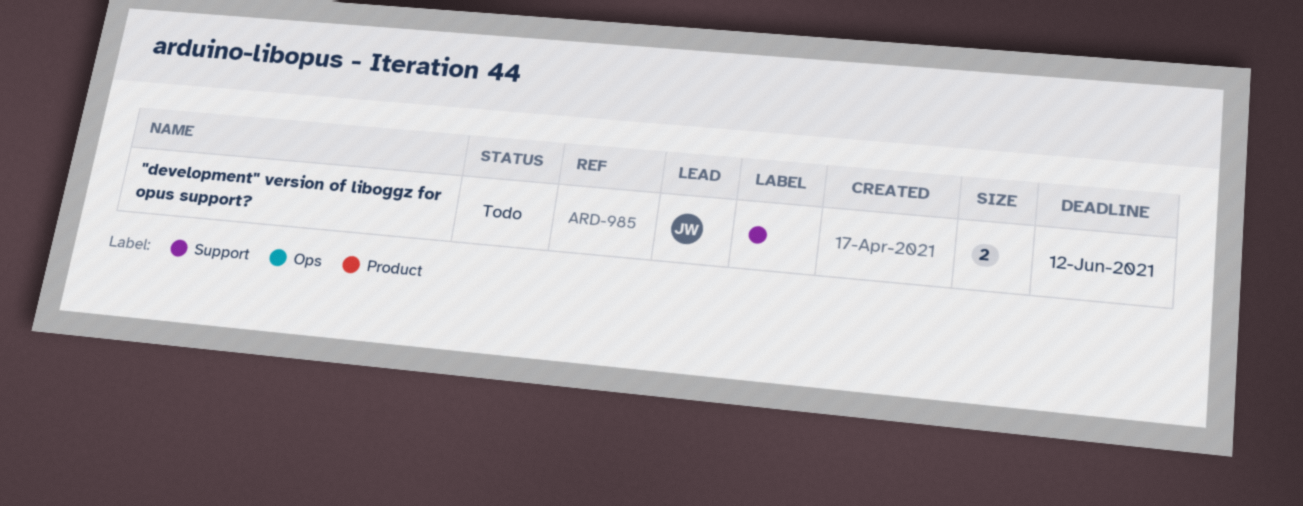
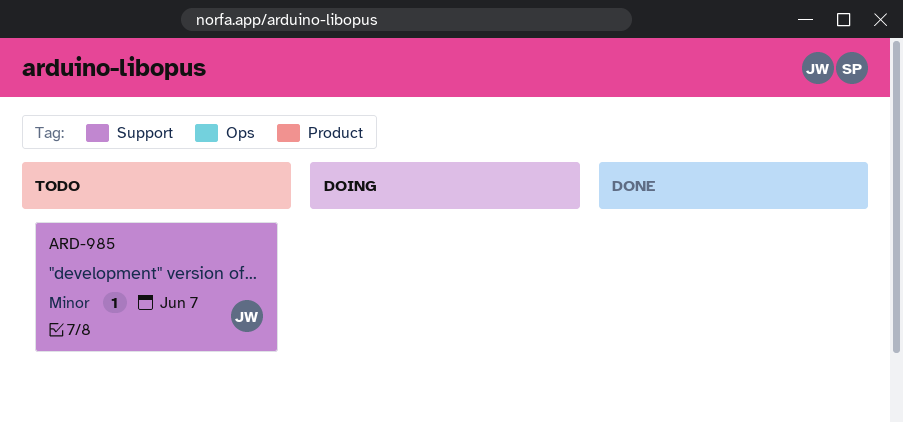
ARD-985, estimate: 2 -> 1
ARD-985, due: Jun 12 -> Jun 7

